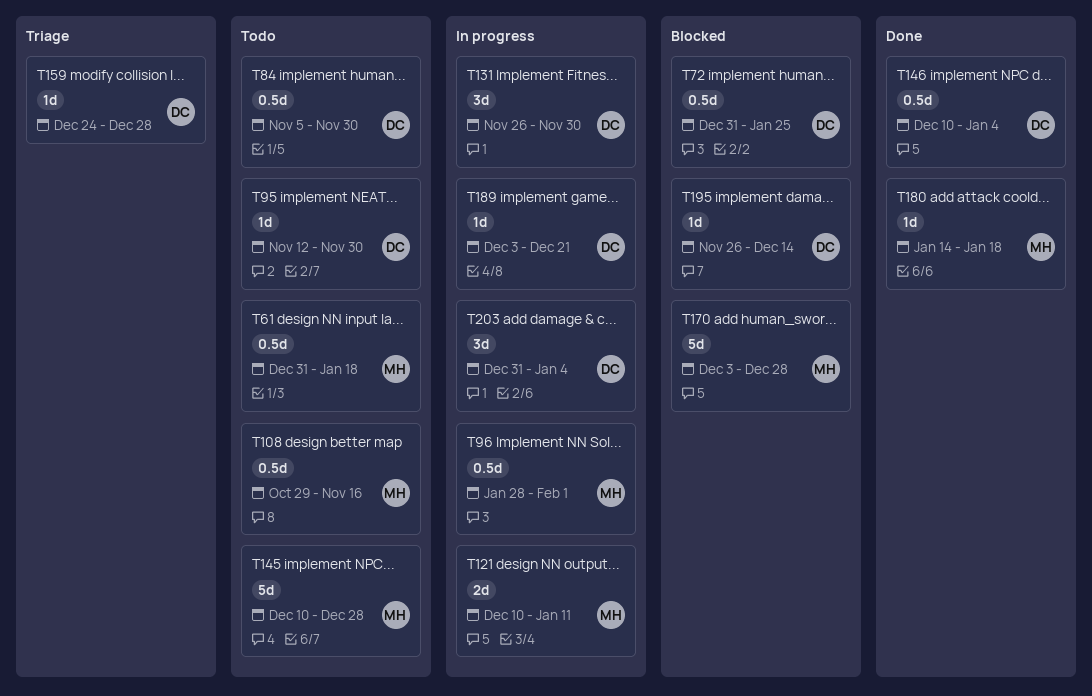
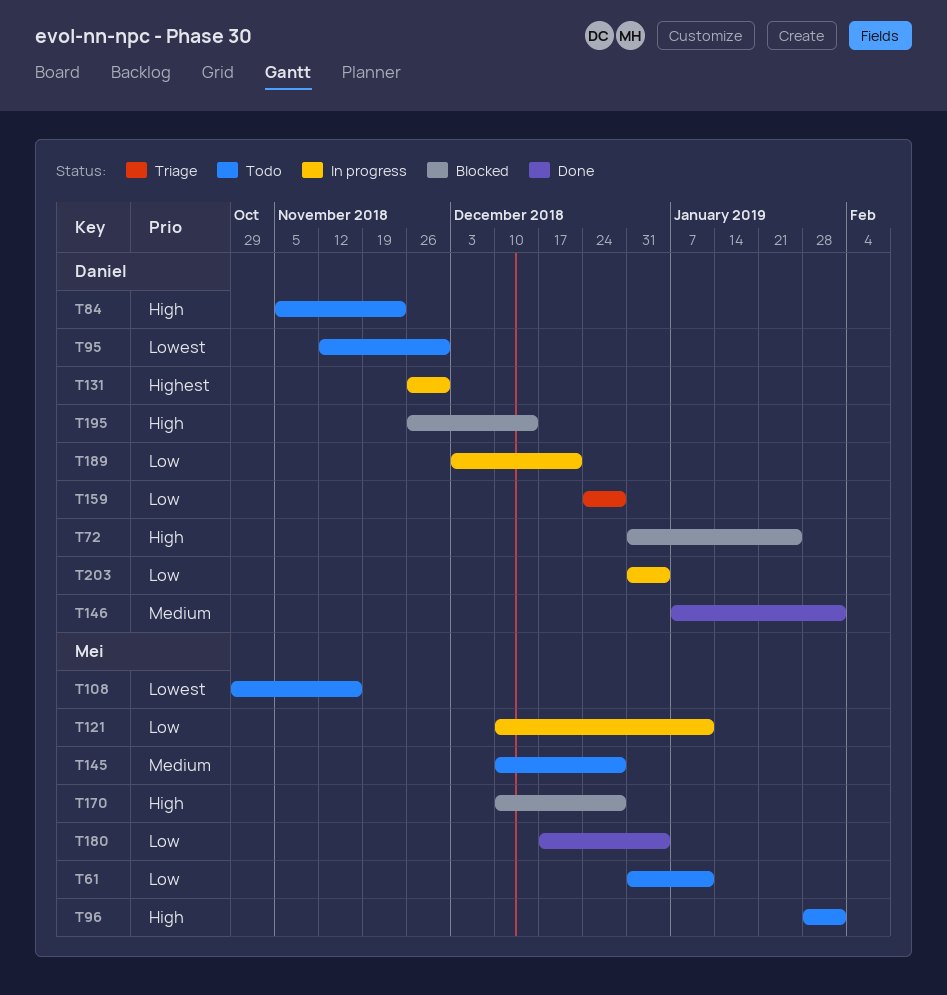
T61, due: Jan 18 -> Jan 11
T84, due: Nov 30 -> Nov 23
T96, status: In progress -> Todo
T146, start: Dec 10 -> Jan 7
T146, due: Jan 4 -> Feb 1
T170, start: Dec 3 -> Dec 10
T180, start: Jan 14 -> Dec 17
T180, due: Jan 18 -> Jan 4

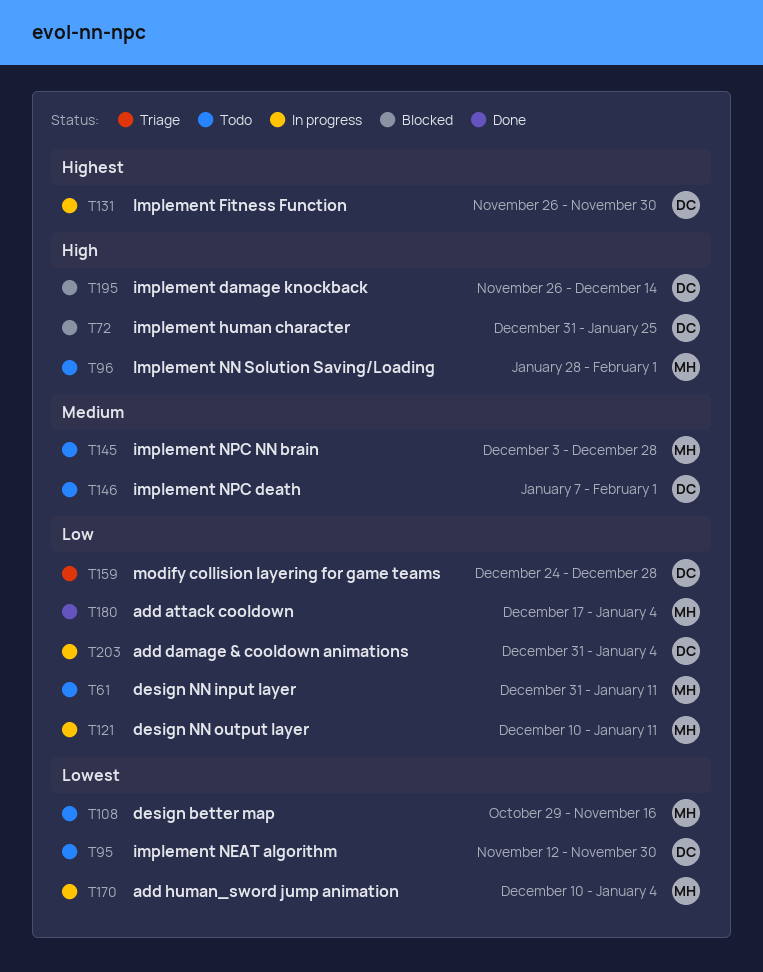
T84: present -> none
T145, start: Dec 10 -> Dec 3
T146, status: Done -> Todo
T170, status: Blocked -> In progress
T170, priority: High -> Lowest
T170, due: Dec 28 -> Jan 4
T189: present -> none

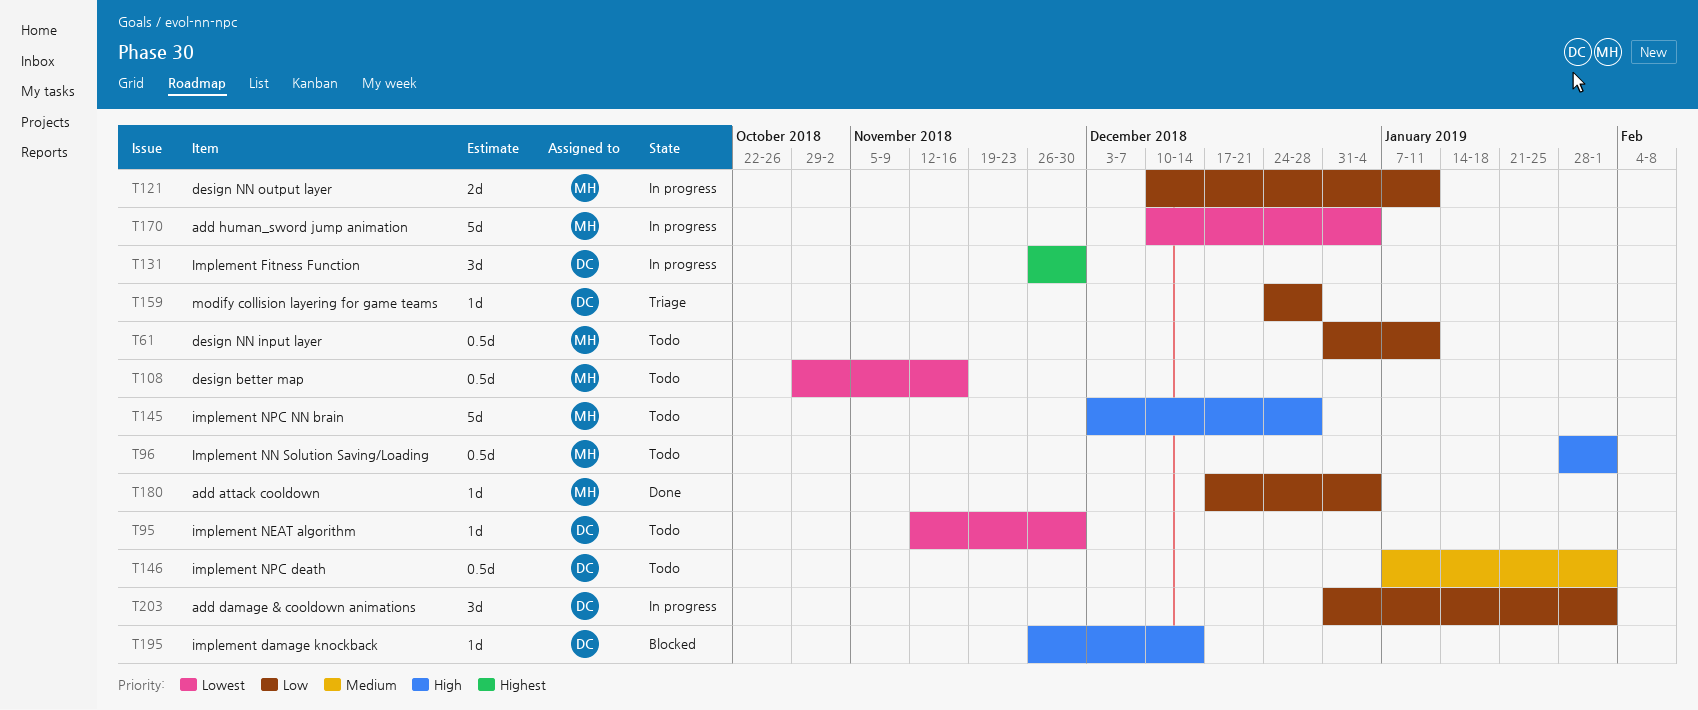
T72: present -> none
T145, priority: Medium -> High
T203, due: Jan 4 -> Feb 1

